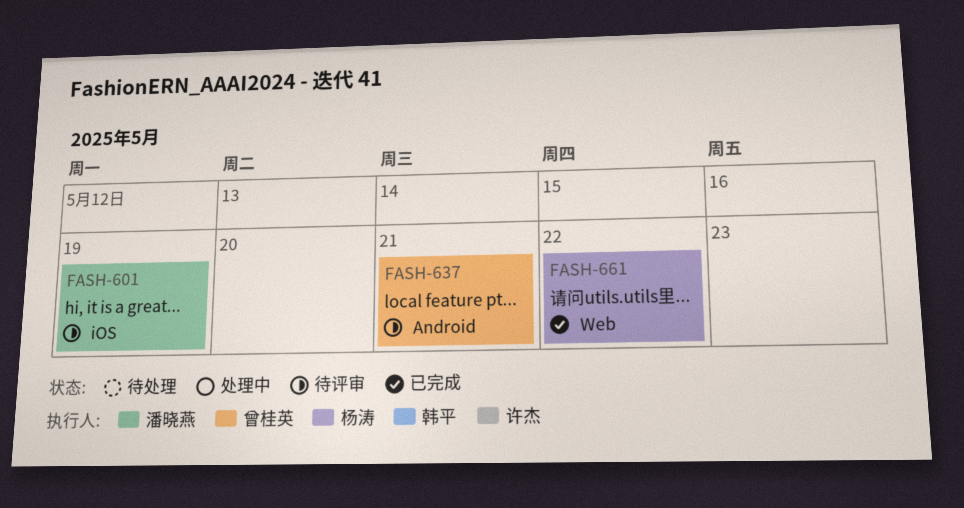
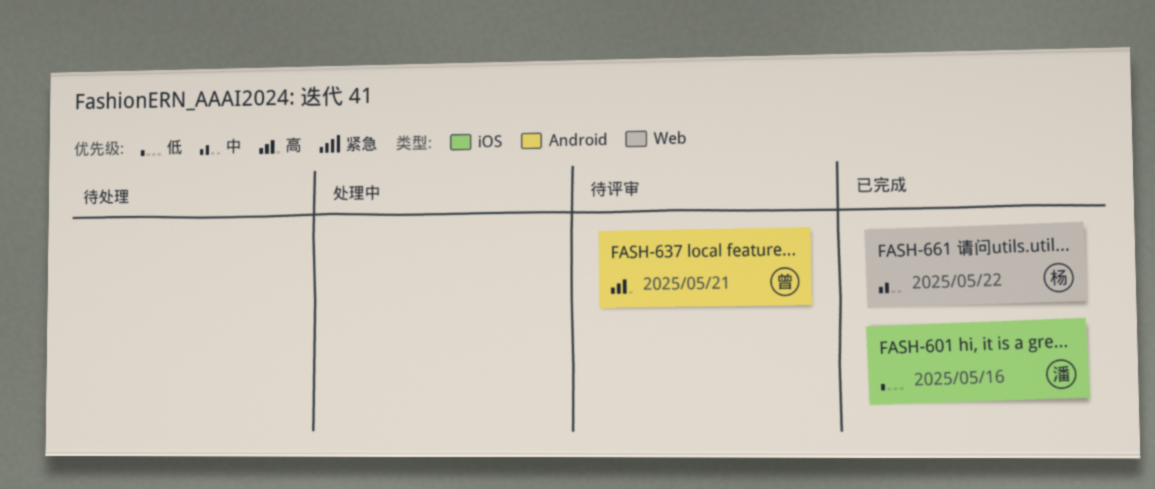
FASH-601, status: 待评审 -> 已完成
FASH-601, due: May 19 -> May 16

